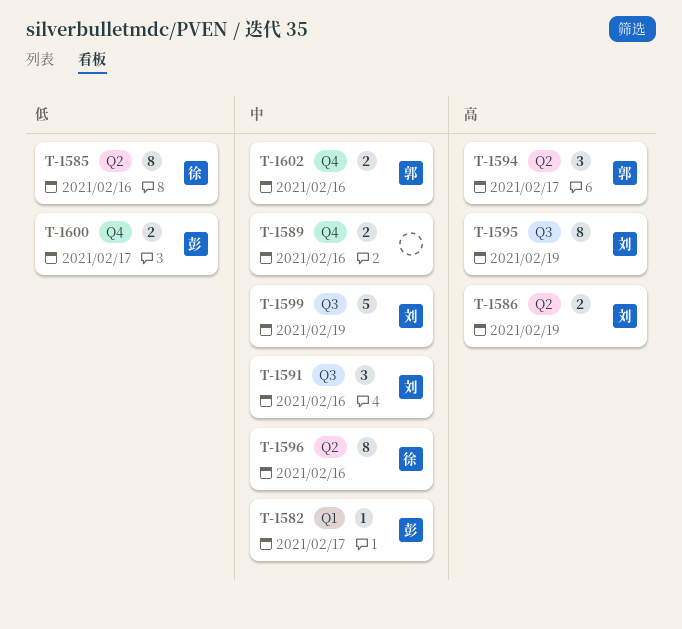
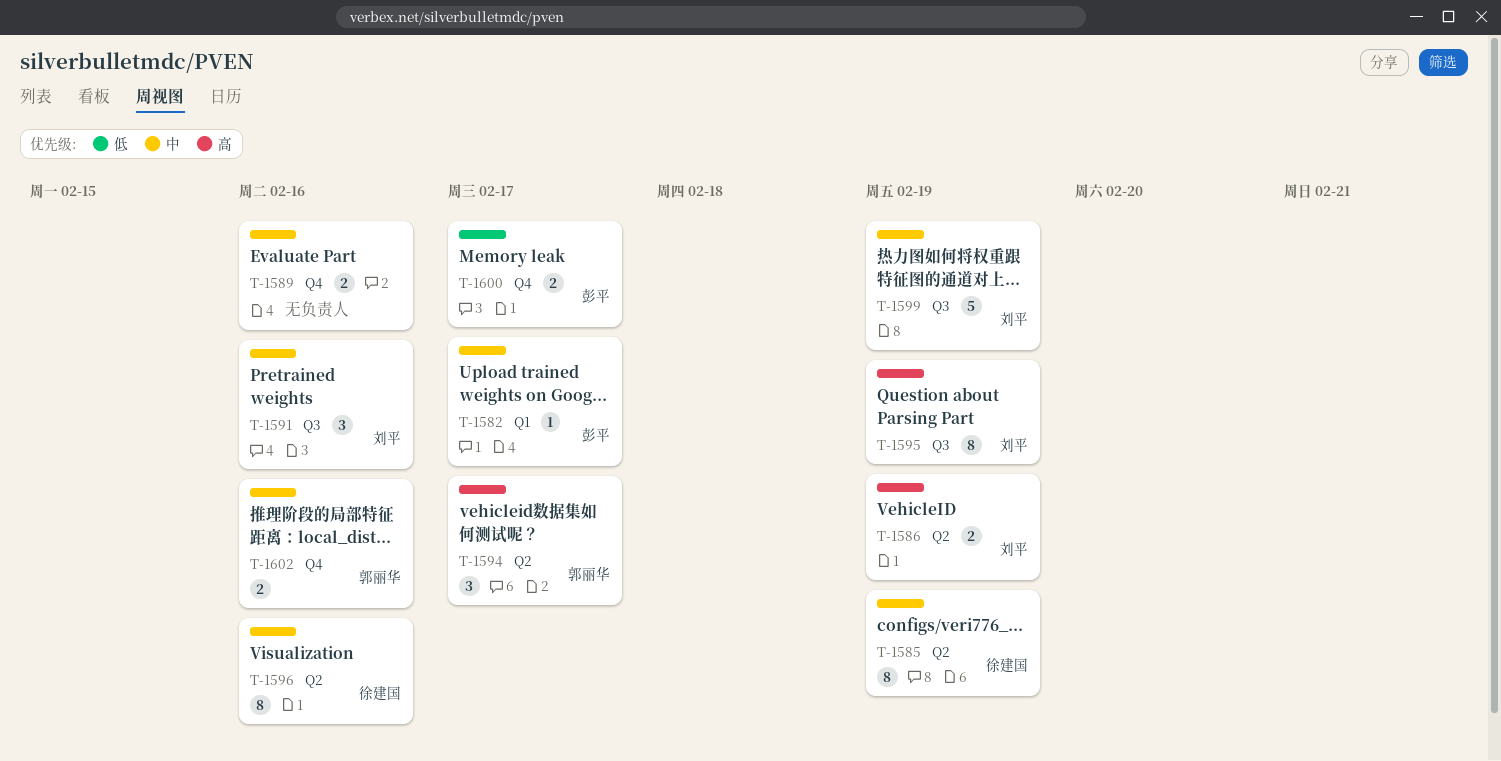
T-1585, priority: 低 -> 中
T-1585, due: Feb 16 -> Feb 19

